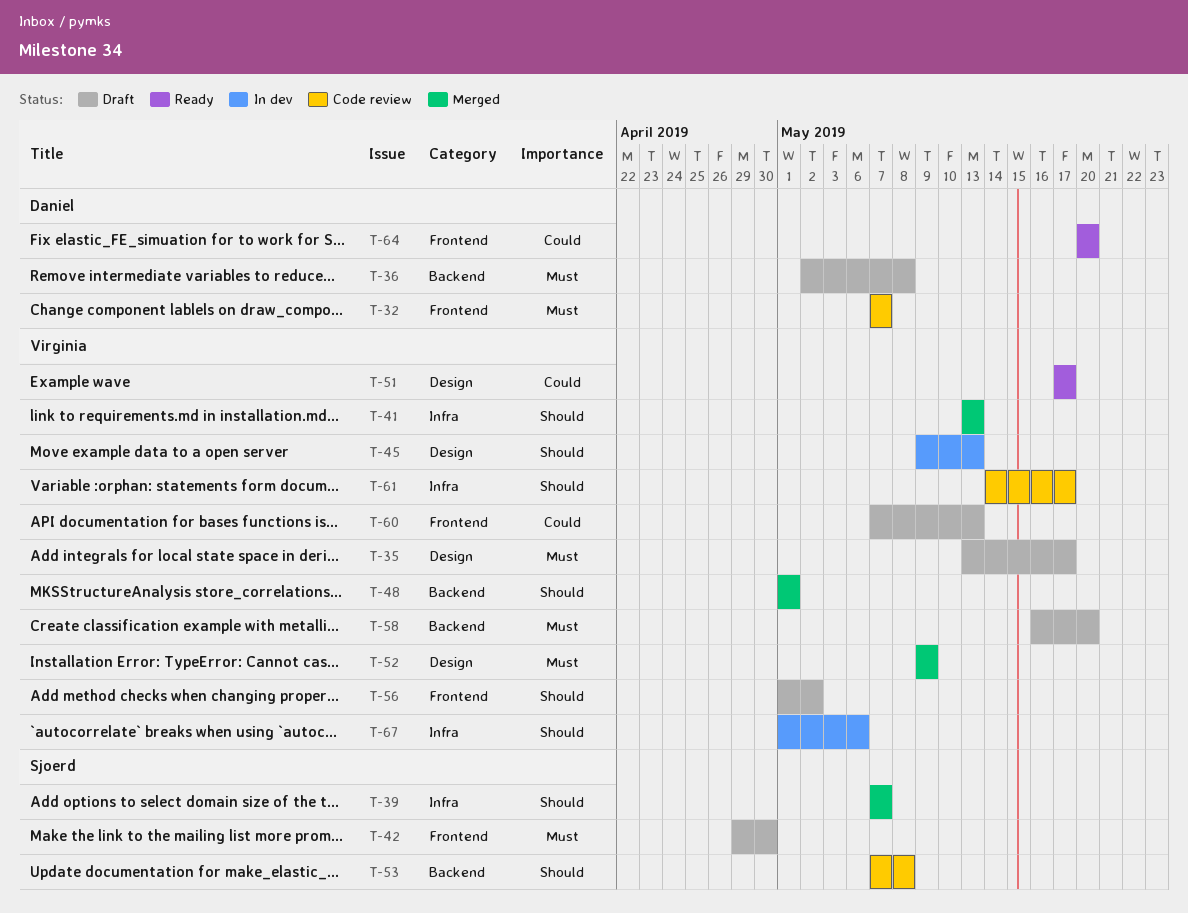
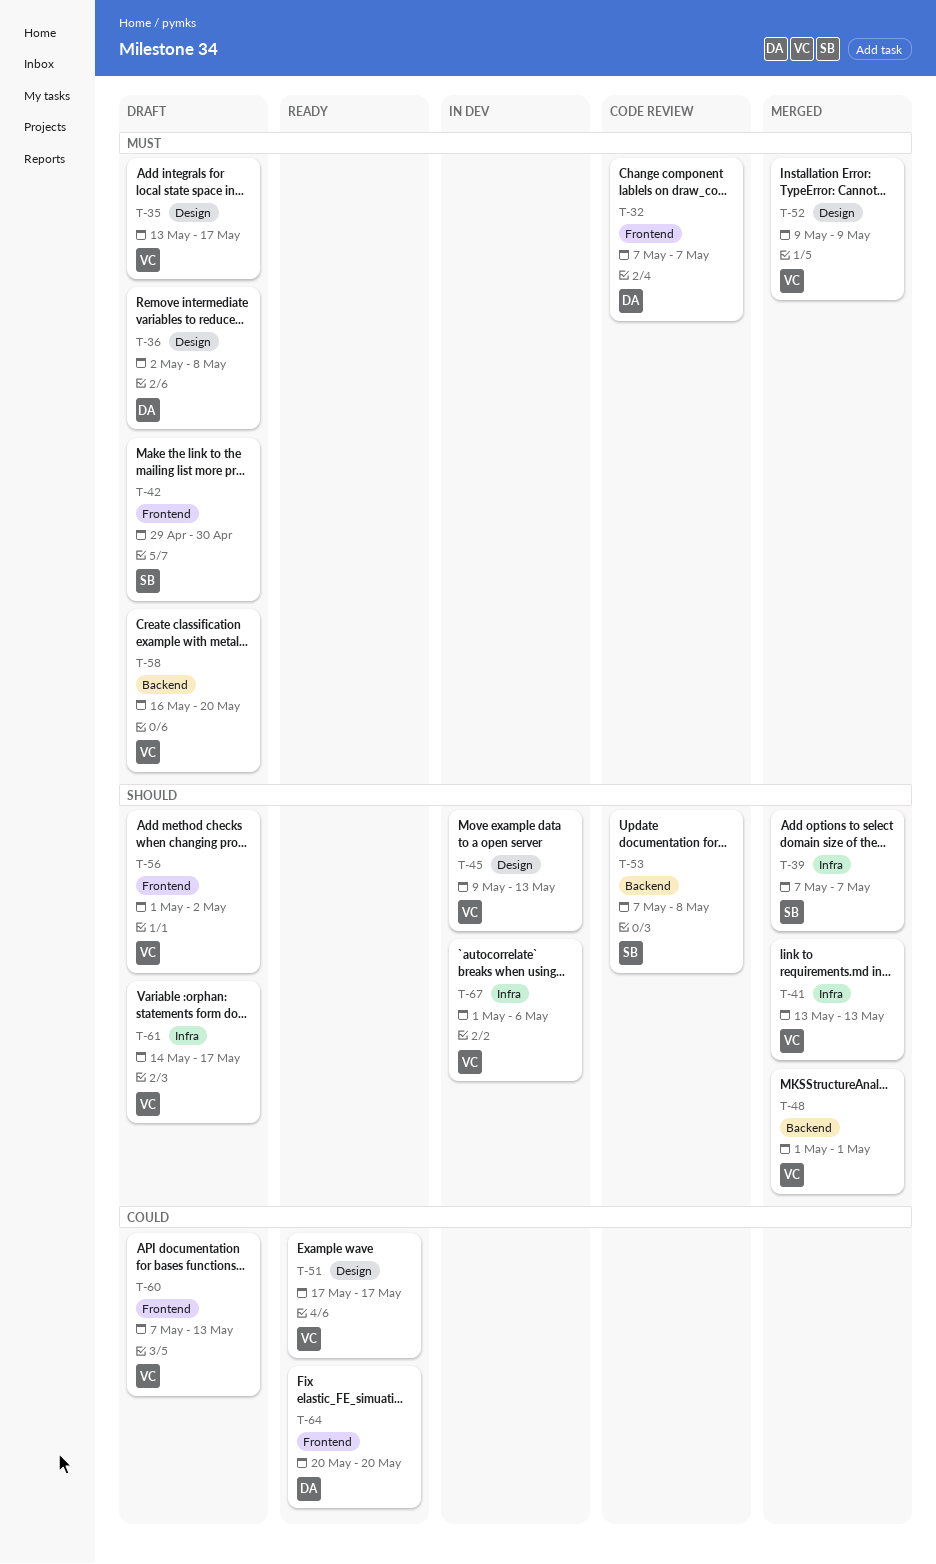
T-36, label: Backend -> Design
T-61, status: Code review -> Draft

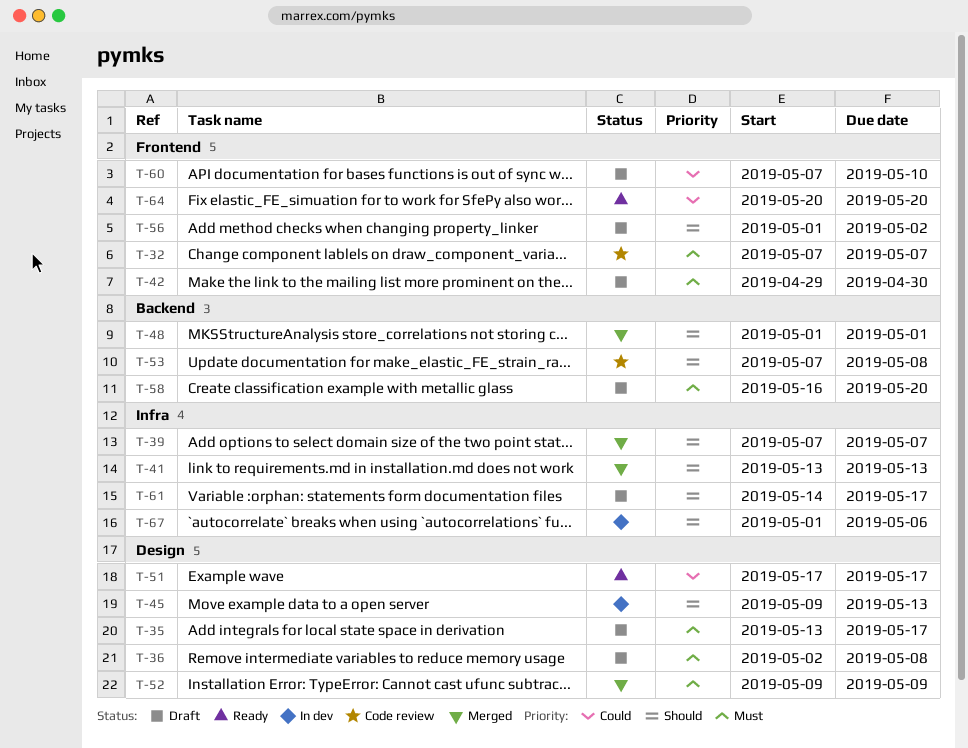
T-60, due: May 13 -> May 10

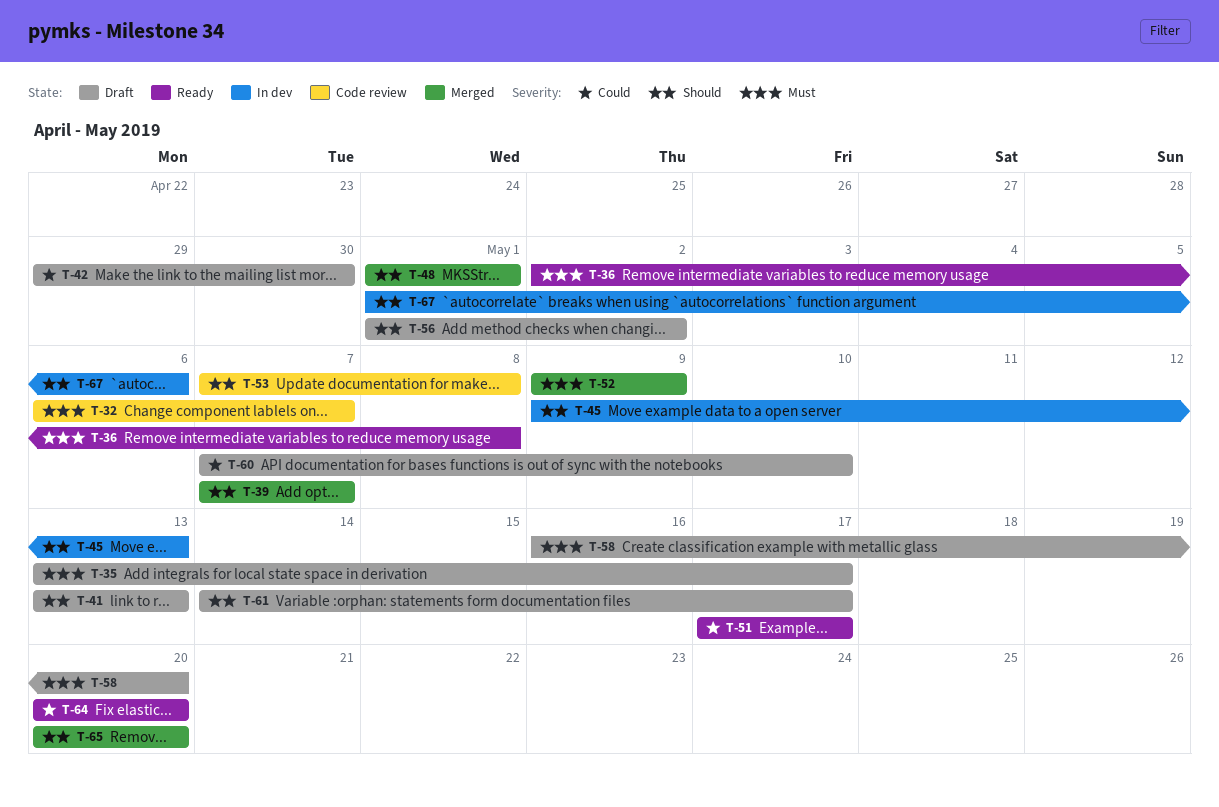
T-32, start: May 7 -> May 6
T-36, status: Draft -> Ready
T-41, status: Merged -> Draft
T-42, priority: Must -> Could
T-65: none -> present

